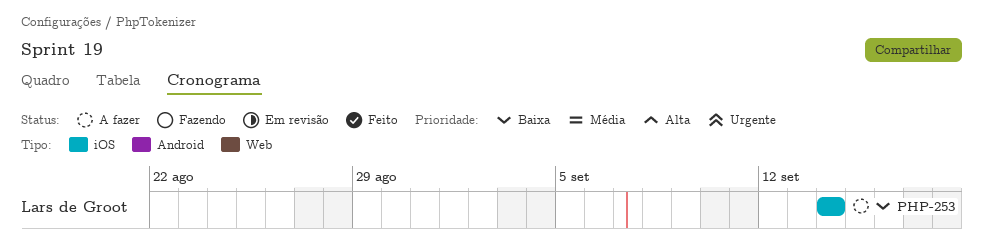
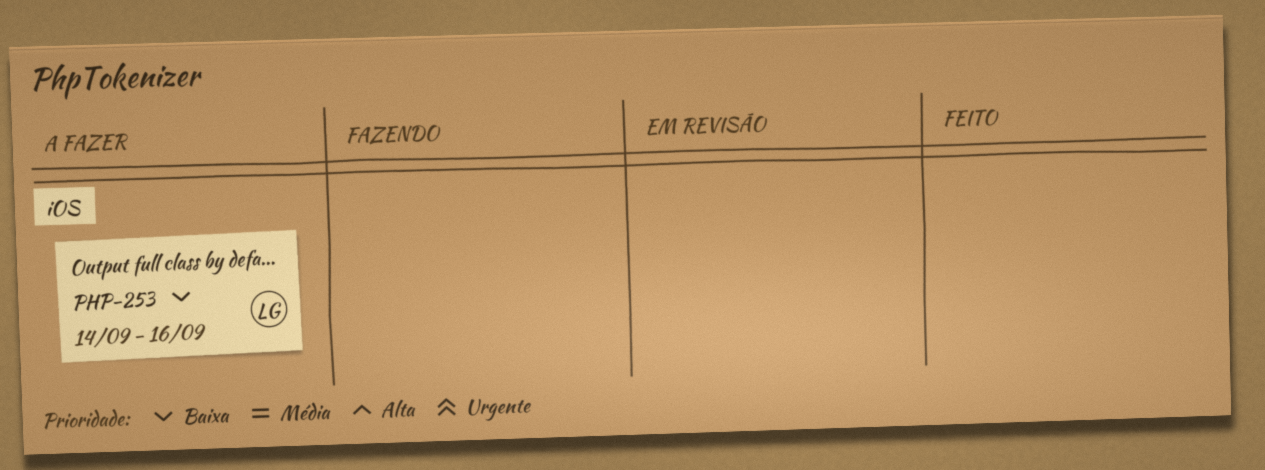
PHP-253, due: Sep 14 -> Sep 16

